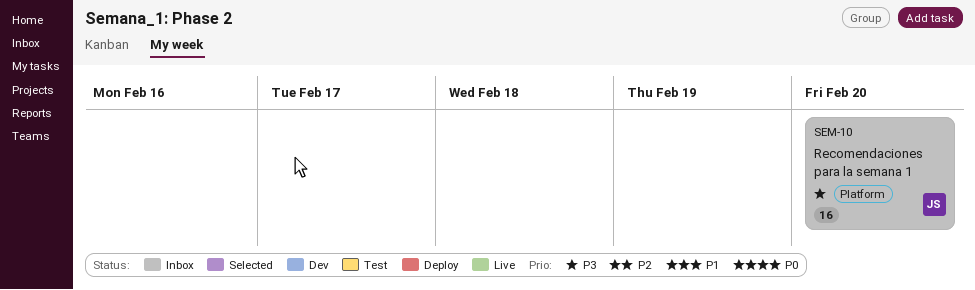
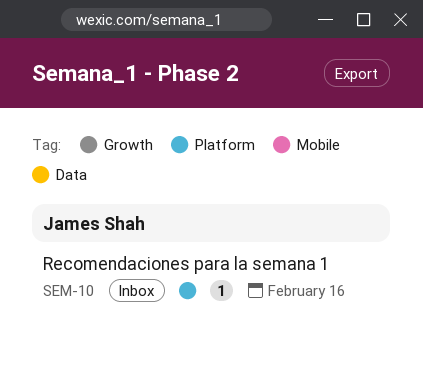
SEM-10, estimate: 16 -> 1
SEM-10, due: Feb 20 -> Feb 16

